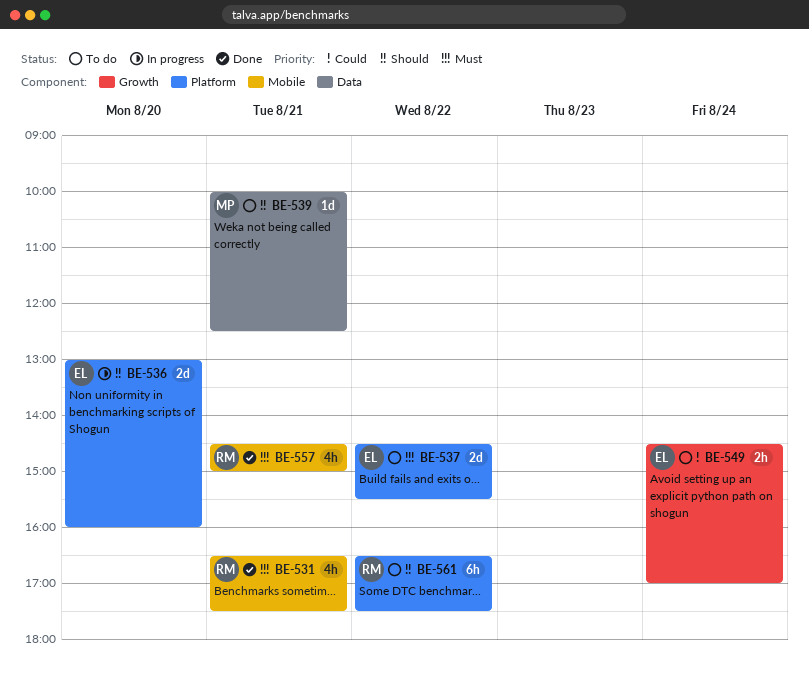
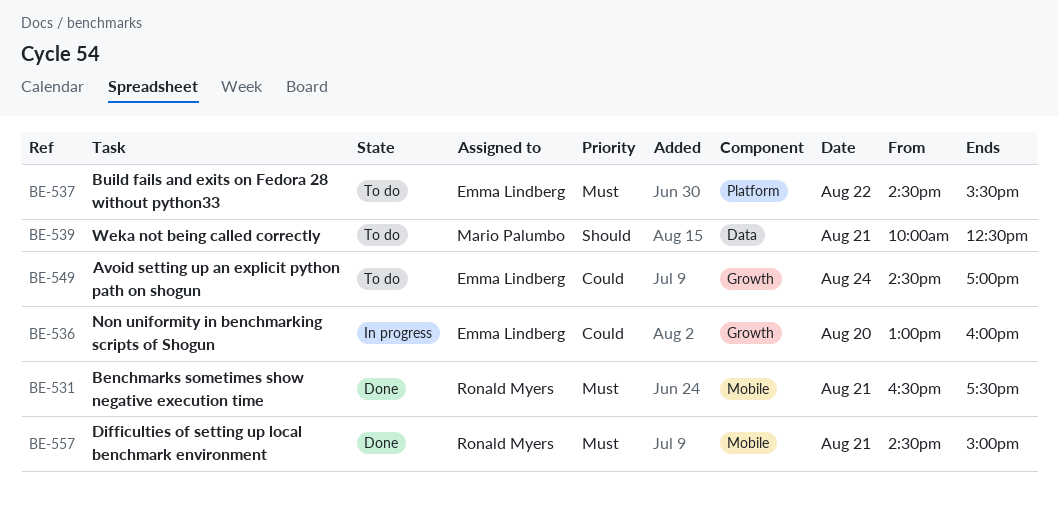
BE-536, priority: Should -> Could
BE-536, label: Platform -> Growth
BE-561: present -> none

